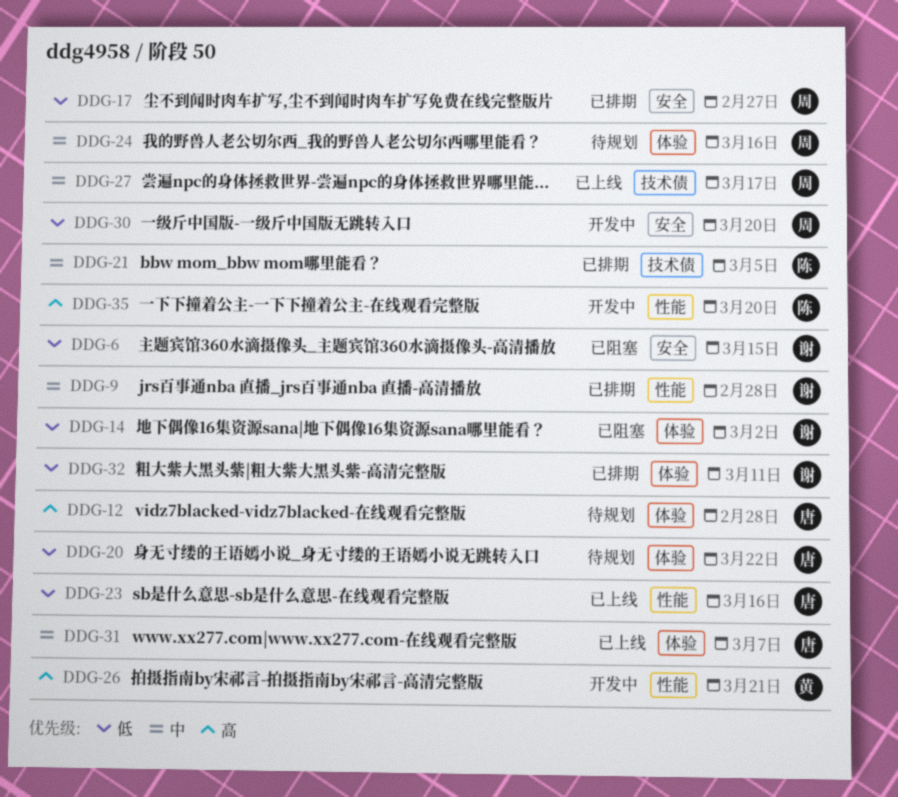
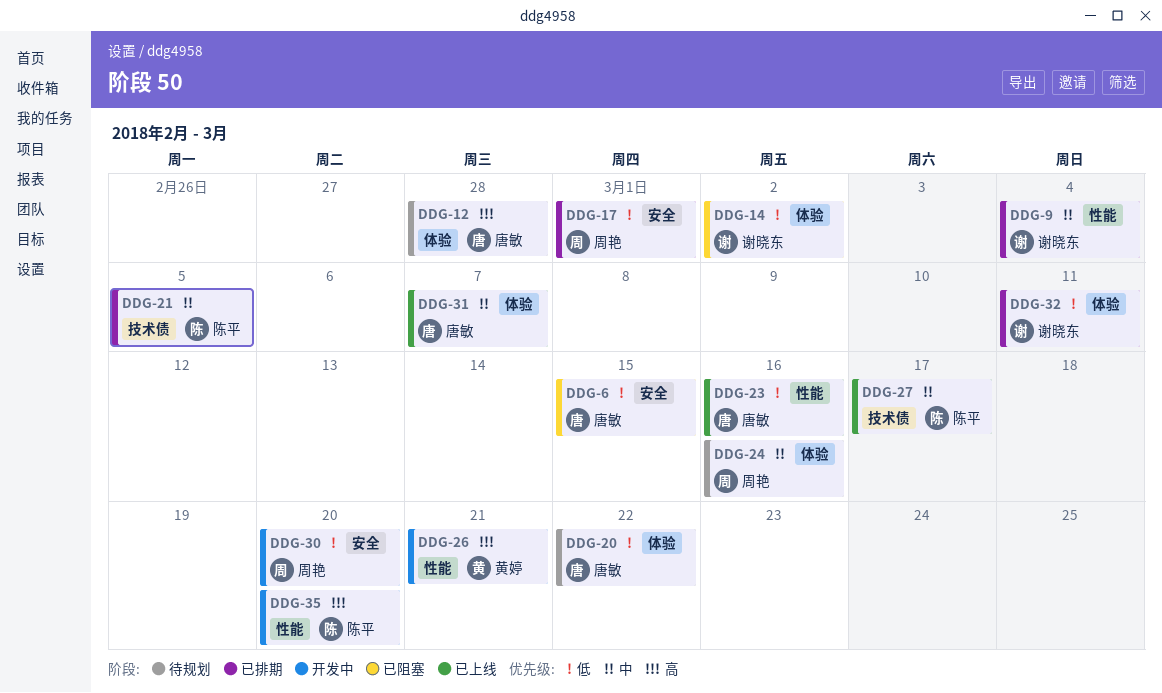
DDG-6, owner: 谢晓东 -> 唐敏
DDG-9, due: Feb 28 -> Mar 4
DDG-17, due: Feb 27 -> Mar 1
DDG-27, owner: 周艳 -> 陈平

